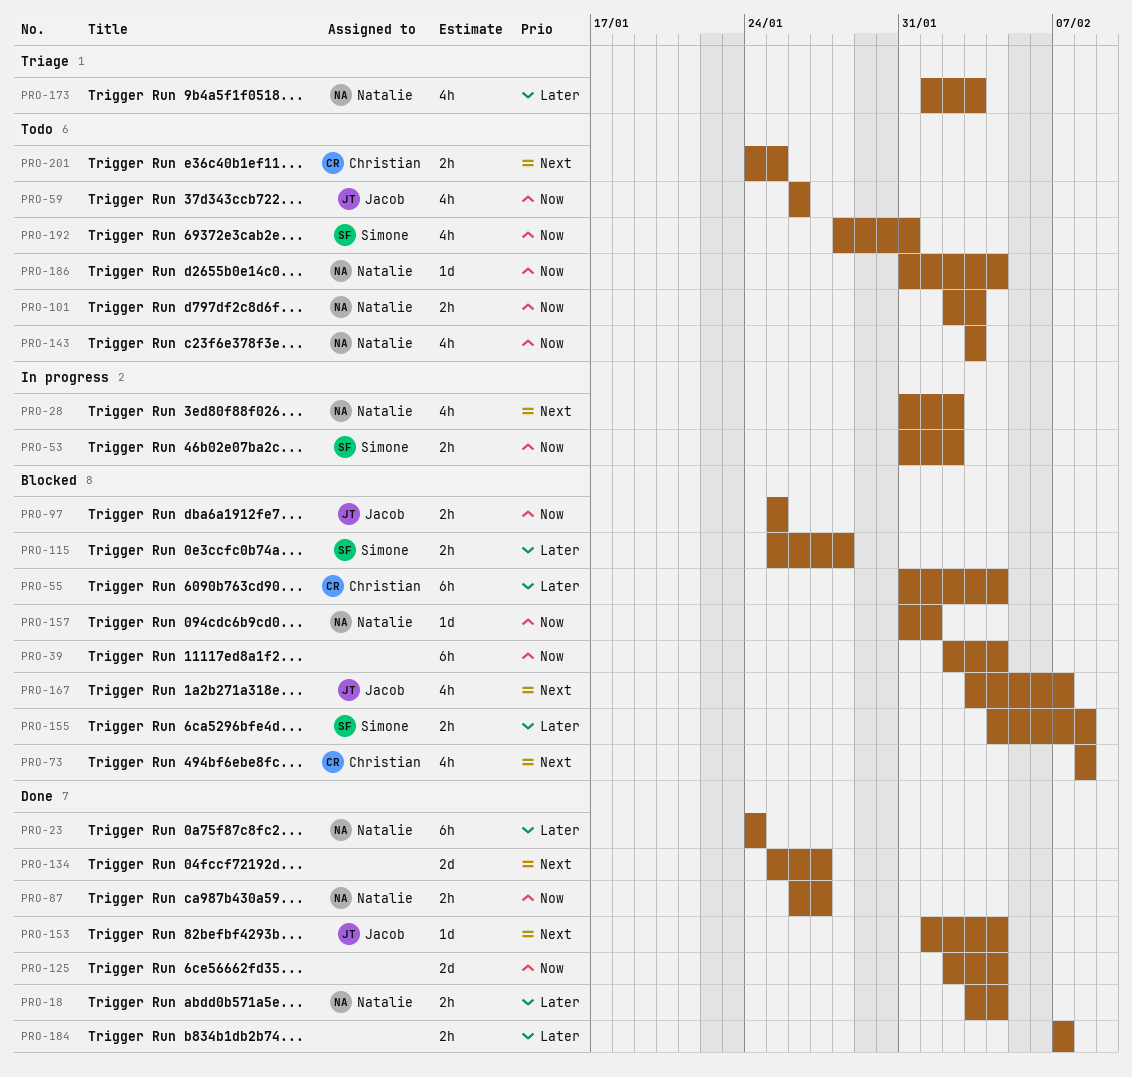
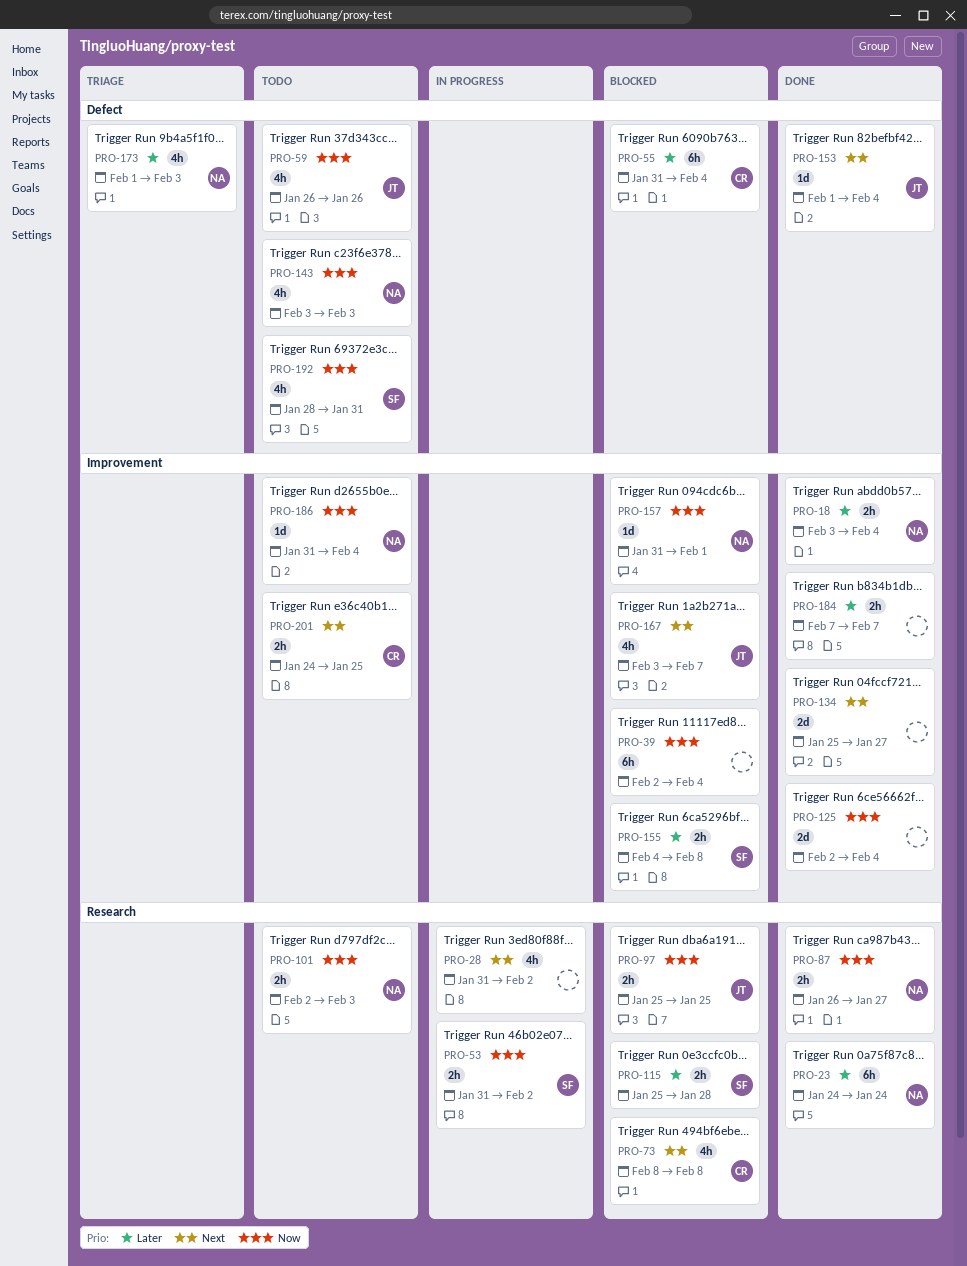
PRO-28, owner: Natalie -> none

